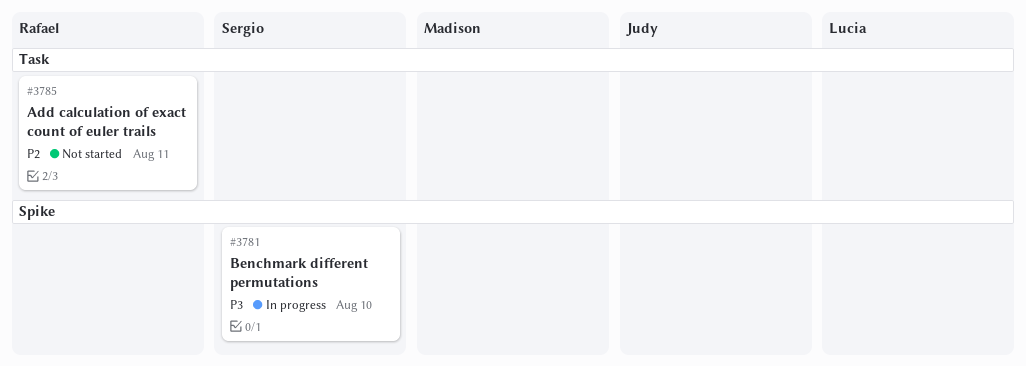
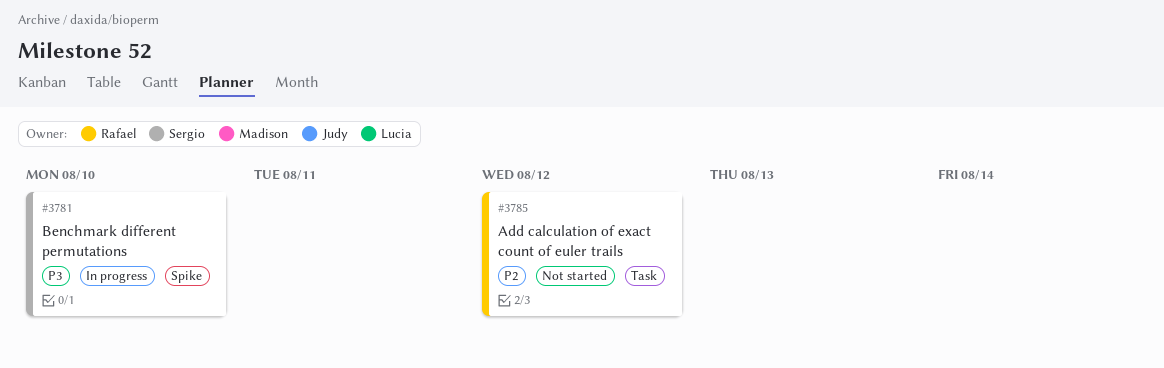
#3785, due: Aug 11 -> Aug 12

